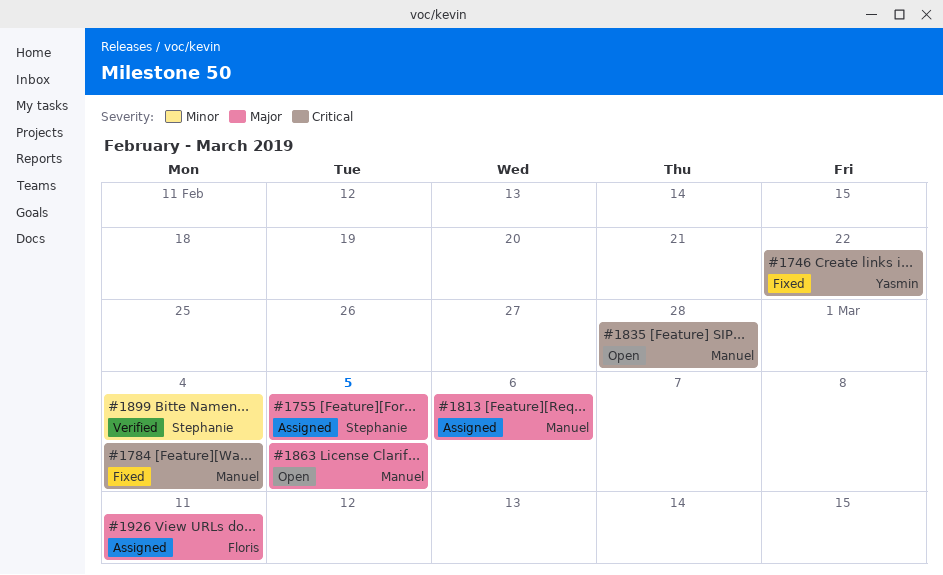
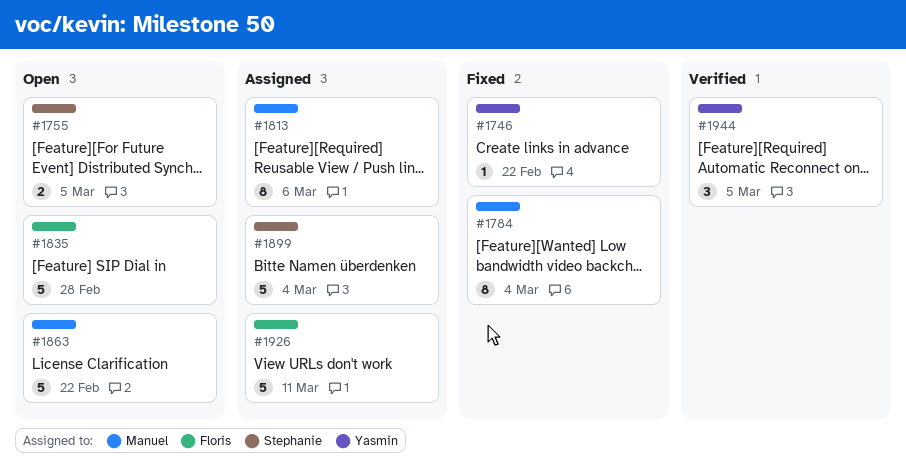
#1755, status: Assigned -> Open
#1835, owner: Manuel -> Floris
#1863, due: Mar 5 -> Feb 22
#1899, status: Verified -> Assigned
#1944: none -> present

